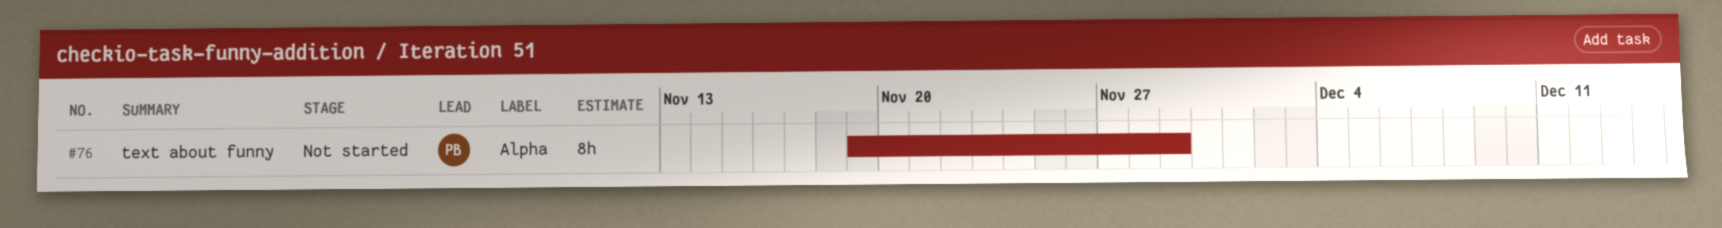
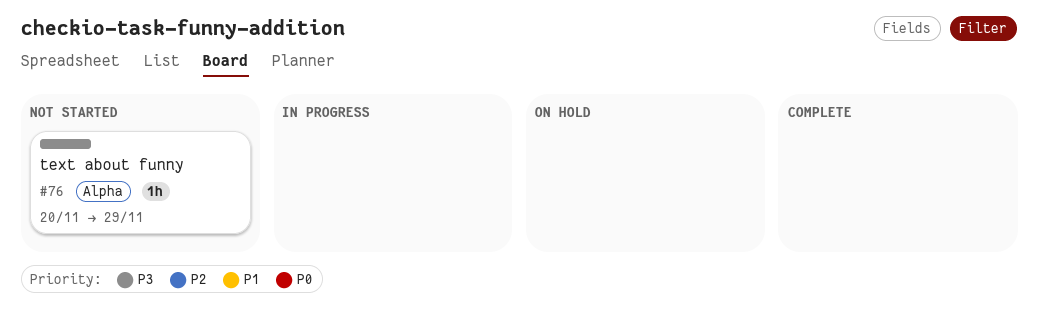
#76, estimate: 8h -> 1h
#76, start: Nov 19 -> Nov 20

